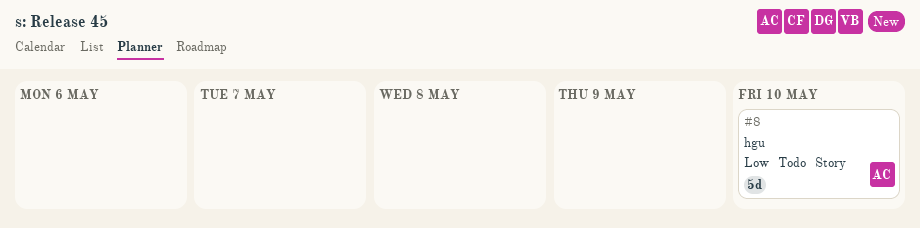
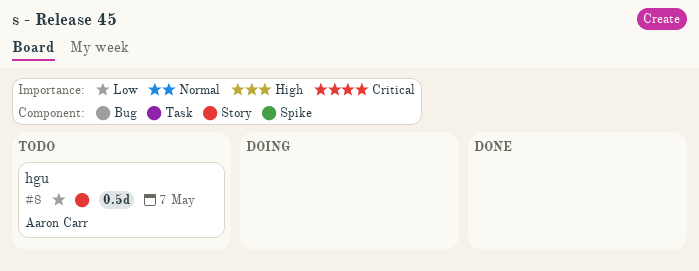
#8, estimate: 5d -> 0.5d
#8, due: May 10 -> May 7

